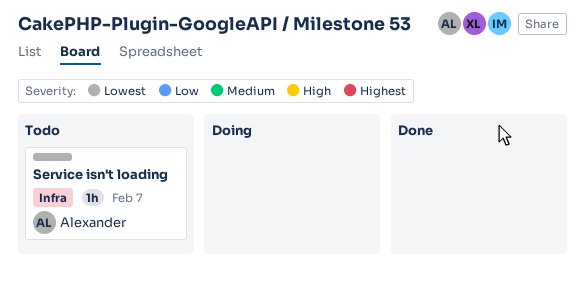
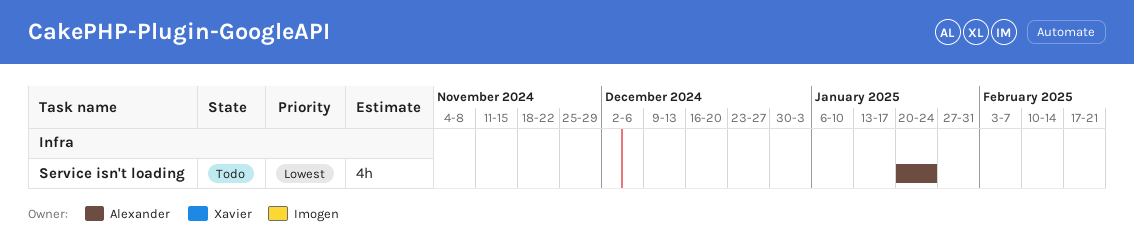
Service isn't loading, estimate: 1h -> 4h
Service isn't loading, due: Feb 7 -> Jan 24

